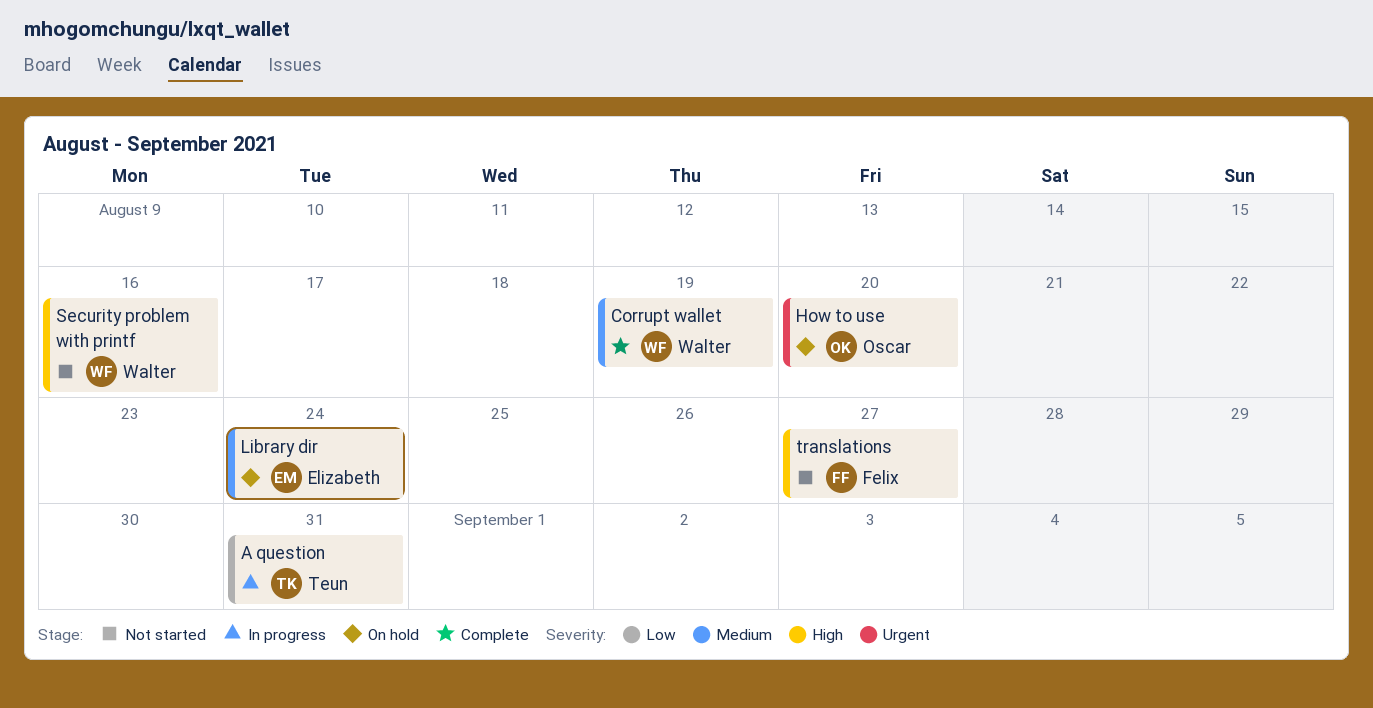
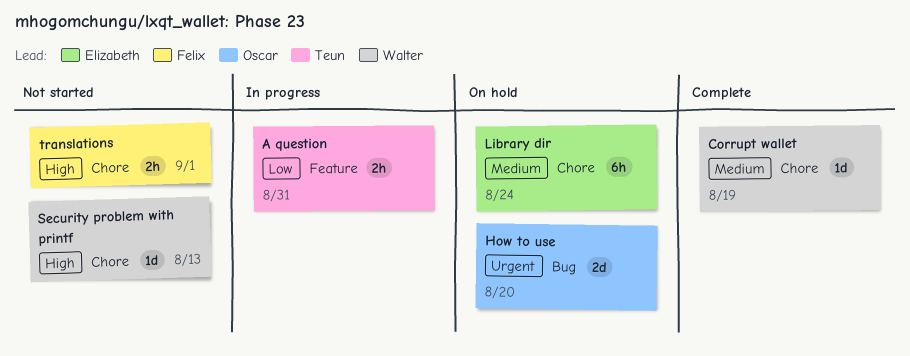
Security problem with printf, due: Aug 16 -> Aug 13
translations, due: Aug 27 -> Sep 1

